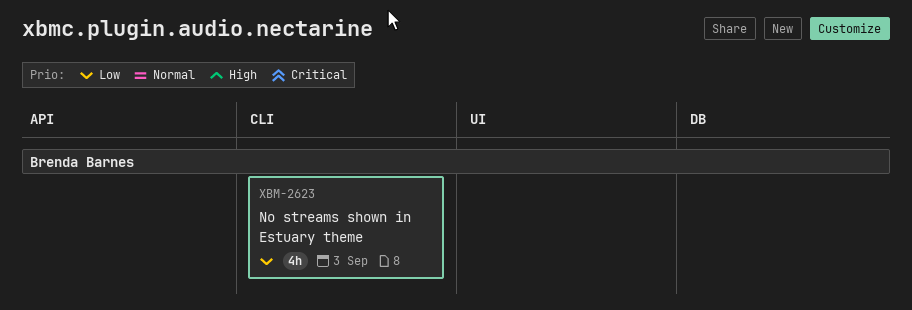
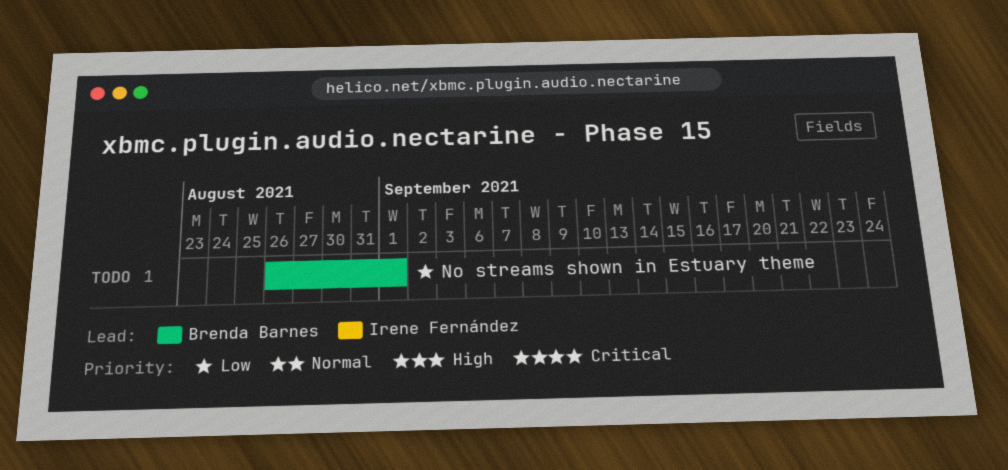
No streams shown in Estuary theme, due: Sep 3 -> Sep 1

